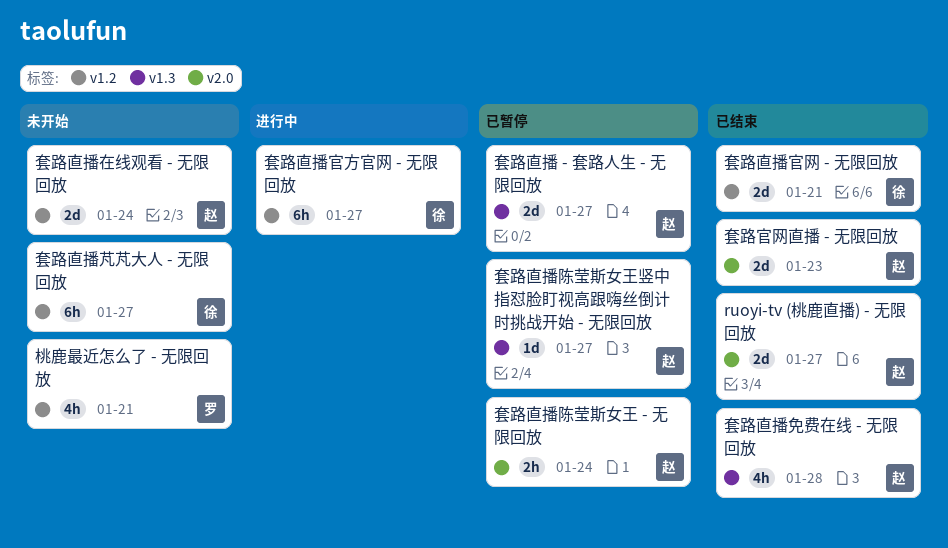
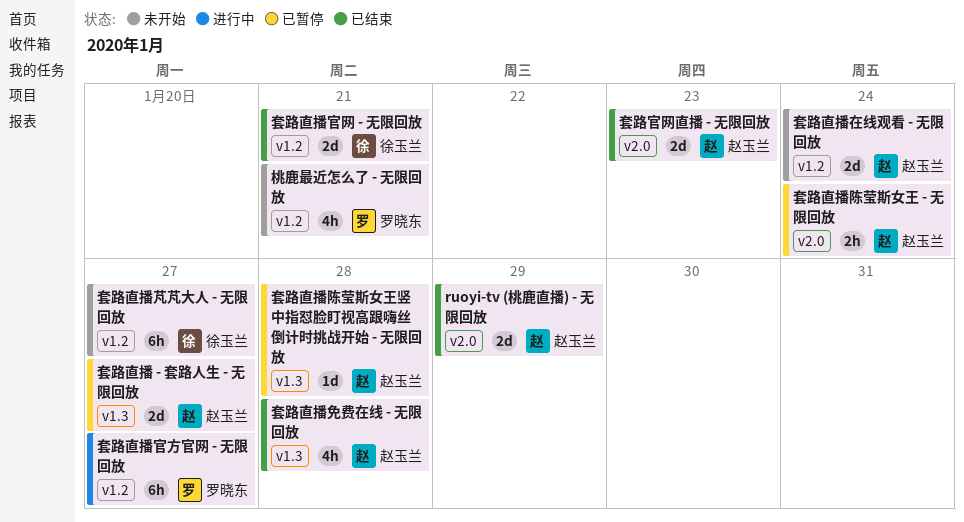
ruoyi-tv (桃鹿直播) - 无限回放, due: Jan 27 -> Jan 29
套路直播官方官网 - 无限回放, owner: 徐玉兰 -> 罗晓东
套路直播陈莹斯女王竖中指怼脸盯视高跟嗨丝倒计时挑战开始 - 无限回放, due: Jan 27 -> Jan 28

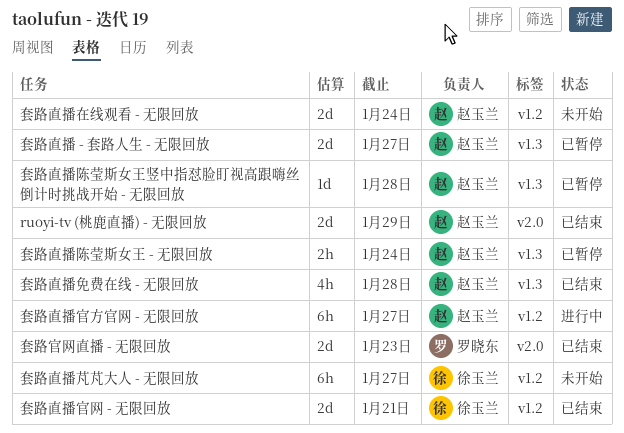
套路官网直播 - 无限回放, owner: 赵玉兰 -> 罗晓东
套路直播官方官网 - 无限回放, owner: 罗晓东 -> 赵玉兰
套路直播陈莹斯女王 - 无限回放, label: v2.0 -> v1.3
桃鹿最近怎么了 - 无限回放: present -> none

